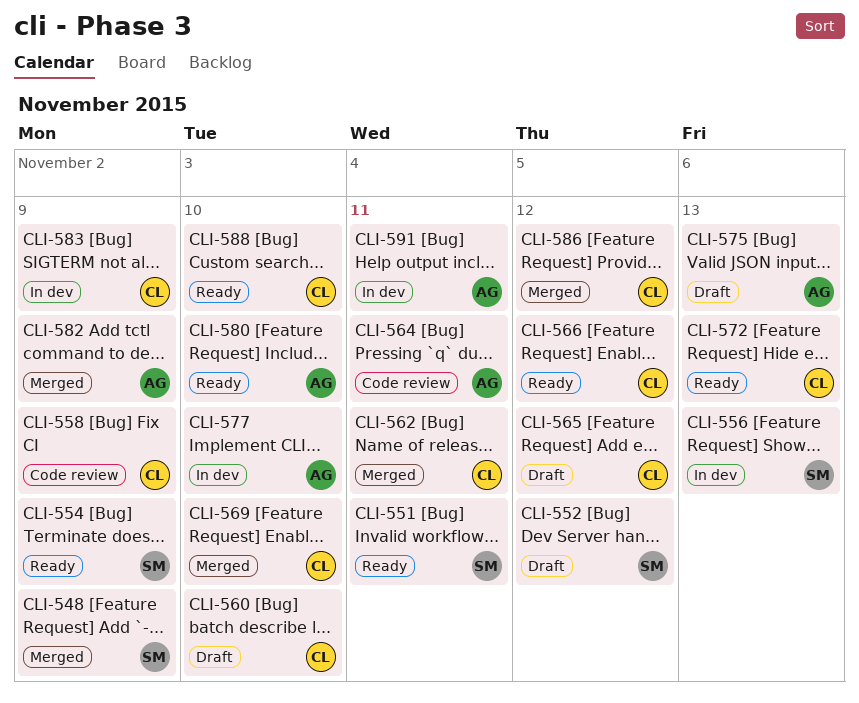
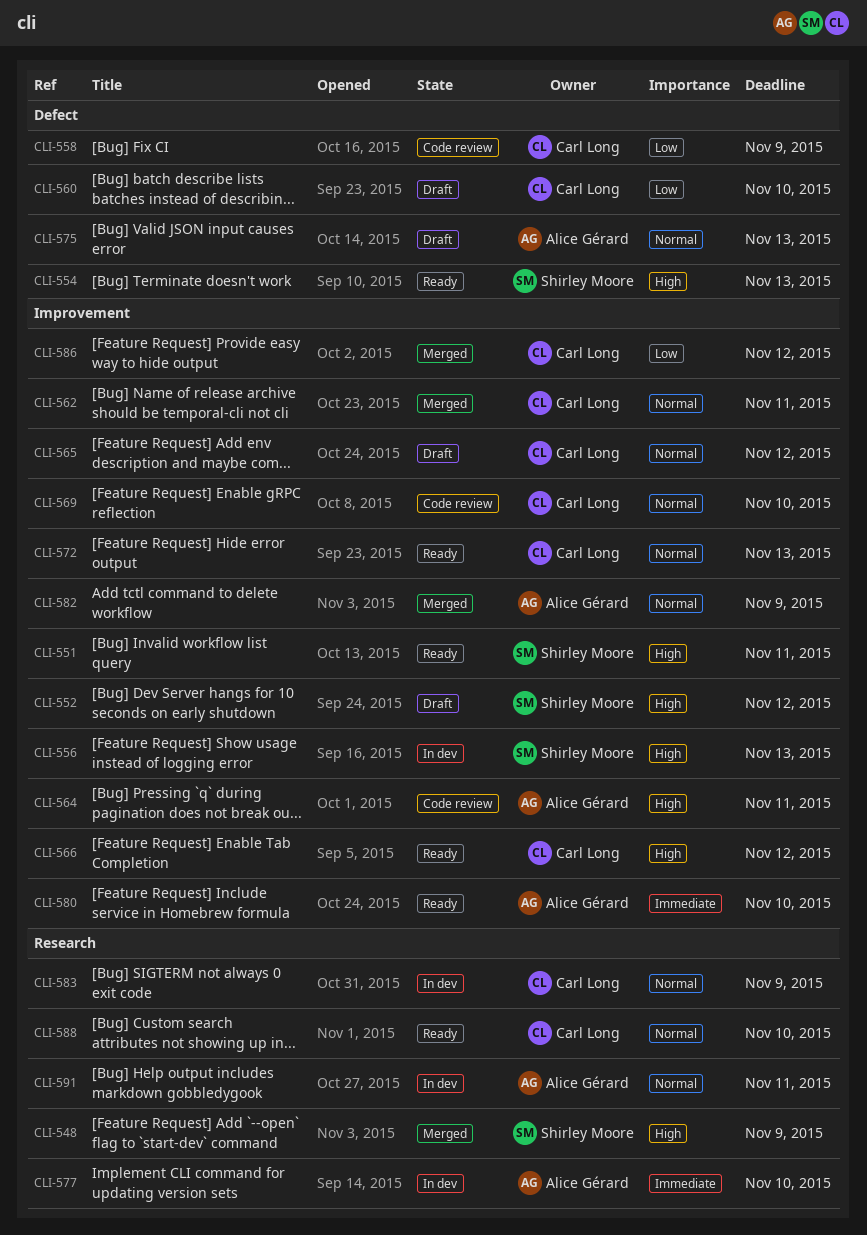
CLI-554, due: Nov 9 -> Nov 13
CLI-569, status: Merged -> Code review

